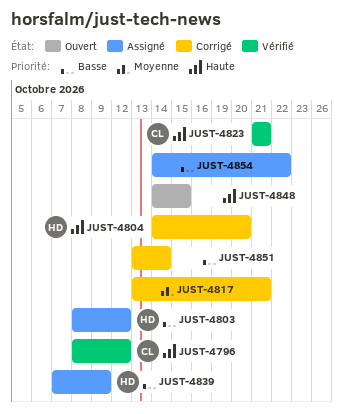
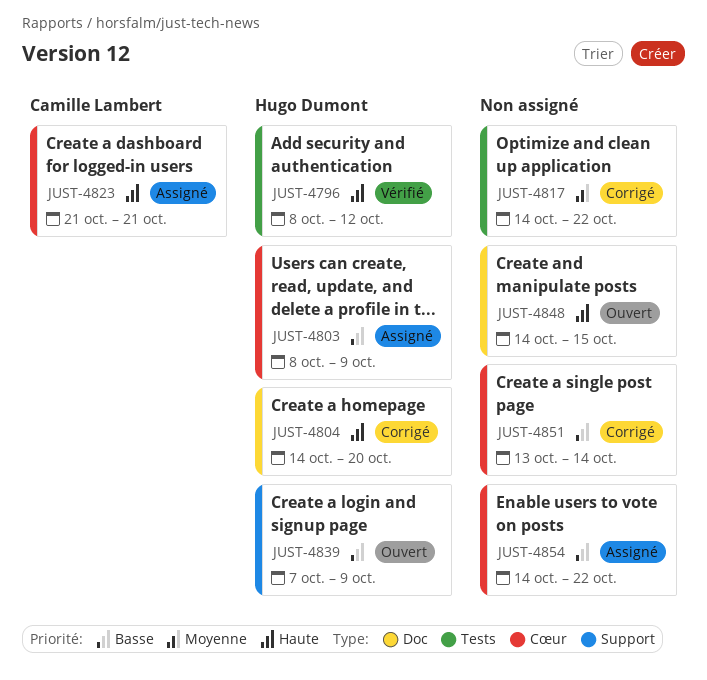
JUST-4796, owner: Camille Lambert -> Hugo Dumont
JUST-4803, due: Oct 12 -> Oct 9
JUST-4817, start: Oct 13 -> Oct 14
JUST-4817, due: Oct 21 -> Oct 22
JUST-4823, status: Vérifié -> Assigné
JUST-4839, status: Assigné -> Ouvert

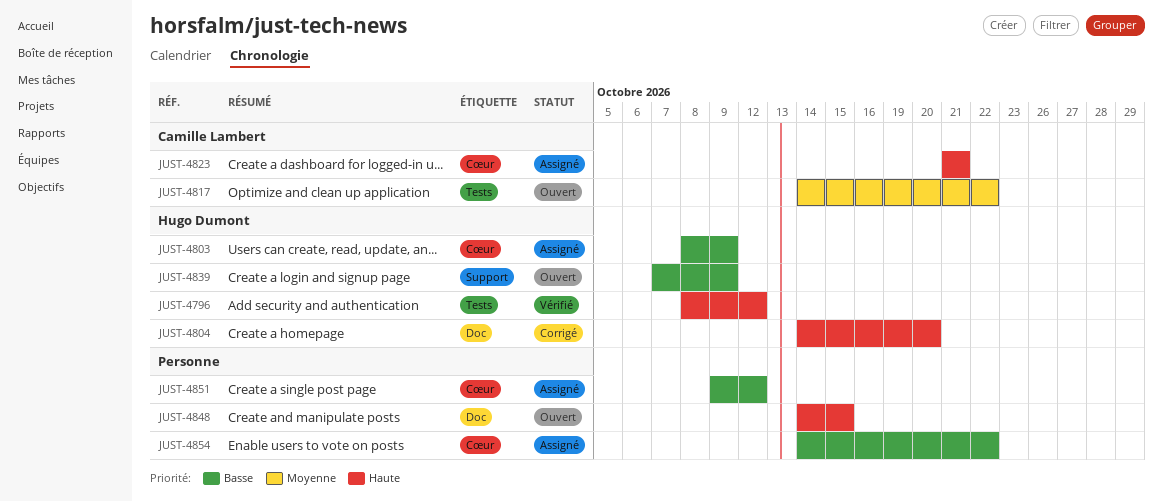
JUST-4817, status: Corrigé -> Ouvert
JUST-4817, owner: none -> Camille Lambert
JUST-4851, status: Corrigé -> Assigné
JUST-4851, start: Oct 13 -> Oct 9
JUST-4851, due: Oct 14 -> Oct 12

